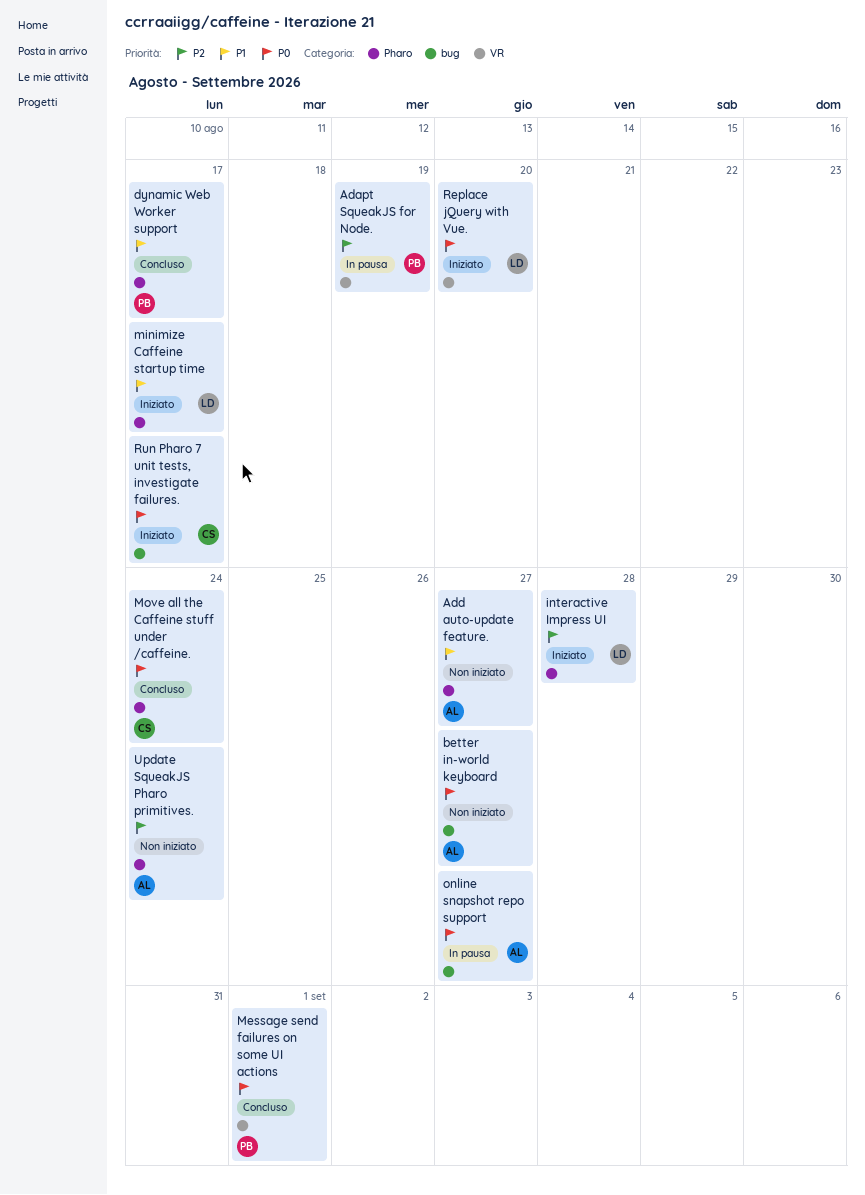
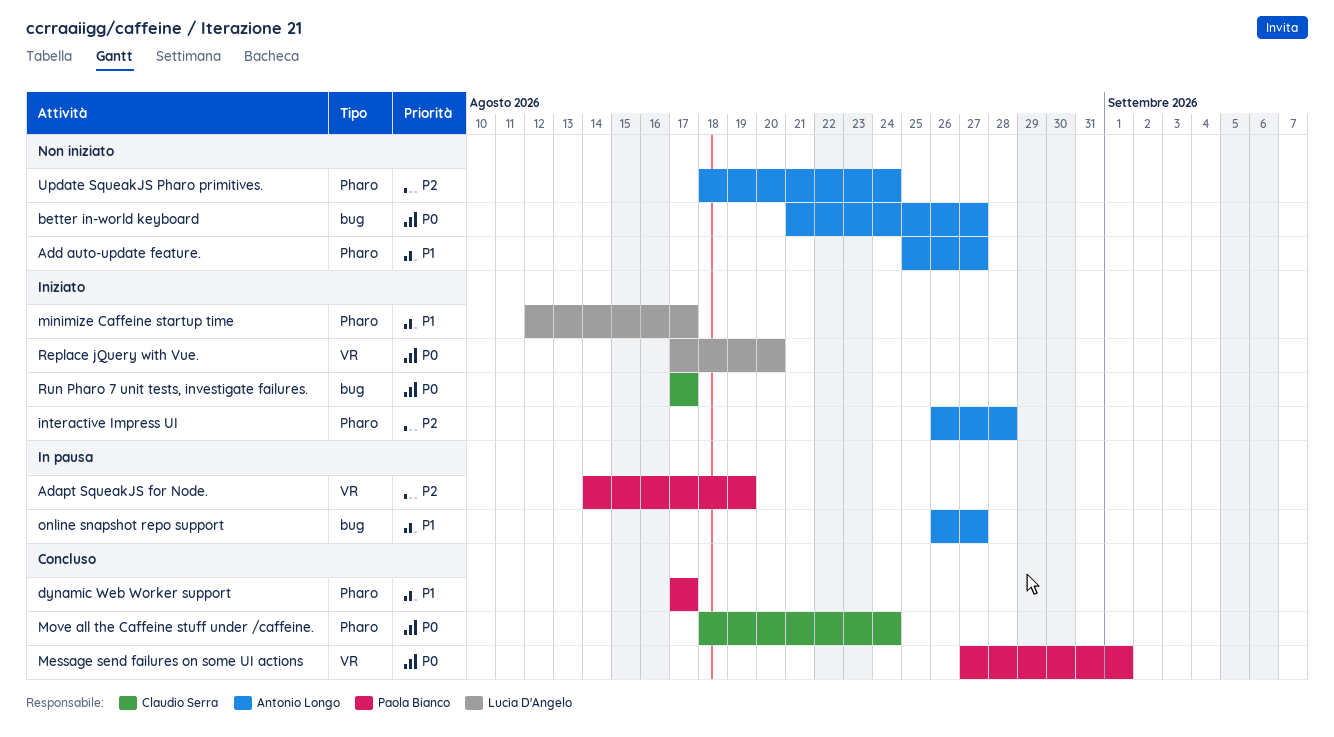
interactive Impress UI, owner: Lucia D'Angelo -> Antonio Longo
online snapshot repo support, priority: P0 -> P1

